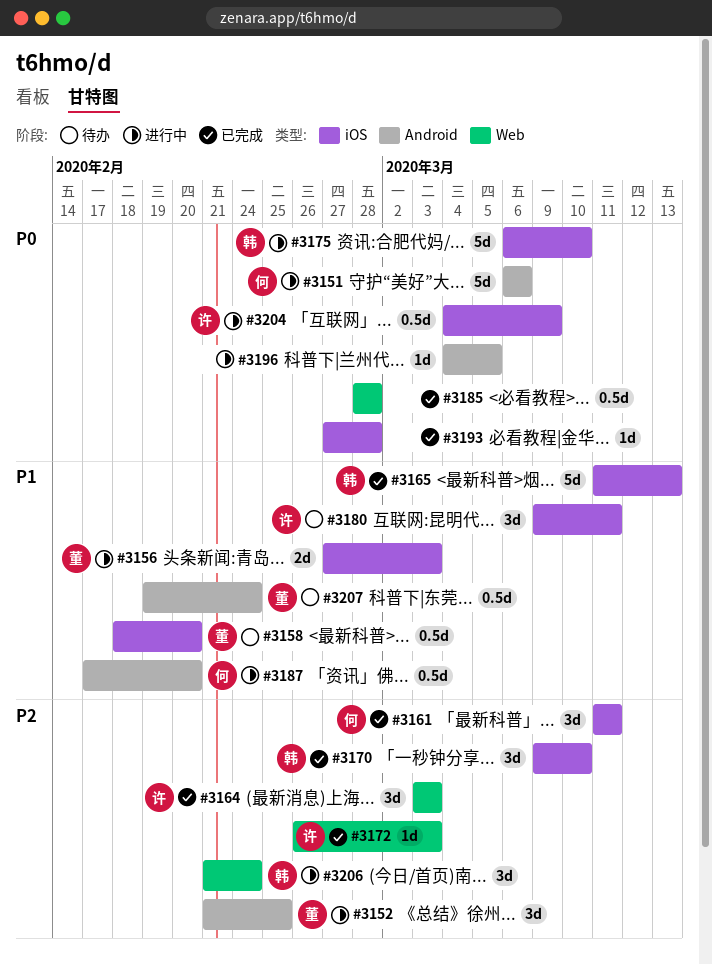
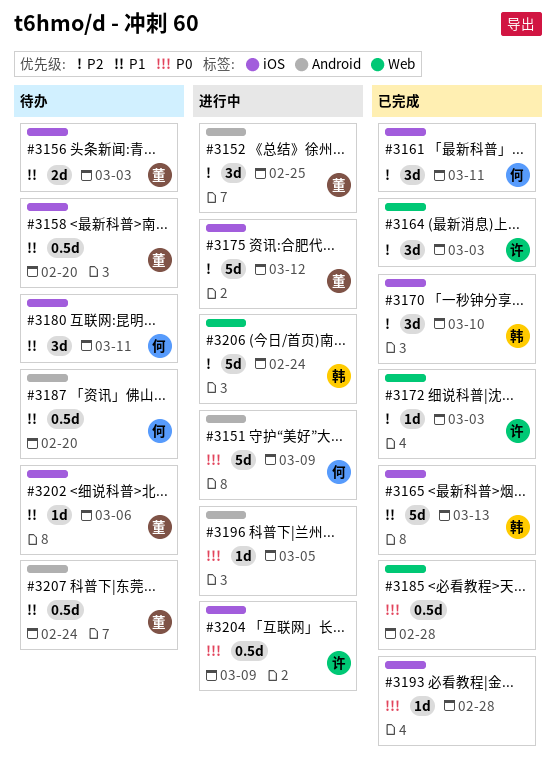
#3151, due: Mar 6 -> Mar 9
#3156, status: 进行中 -> 待办
#3175, owner: 韩 -> 董
#3175, priority: P0 -> P2
#3175, due: Mar 10 -> Mar 12
#3180, owner: 许 -> 何
#3187, status: 进行中 -> 待办
#3202: none -> present
#3206, estimate: 3d -> 5d

